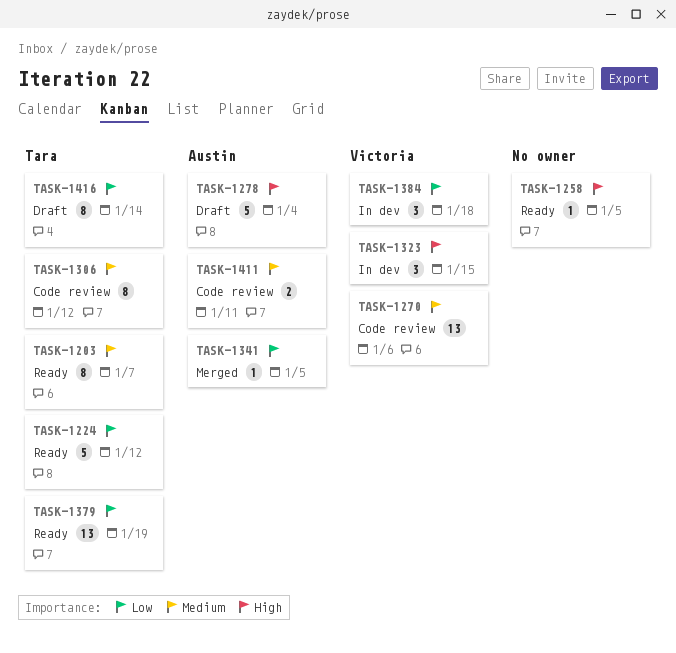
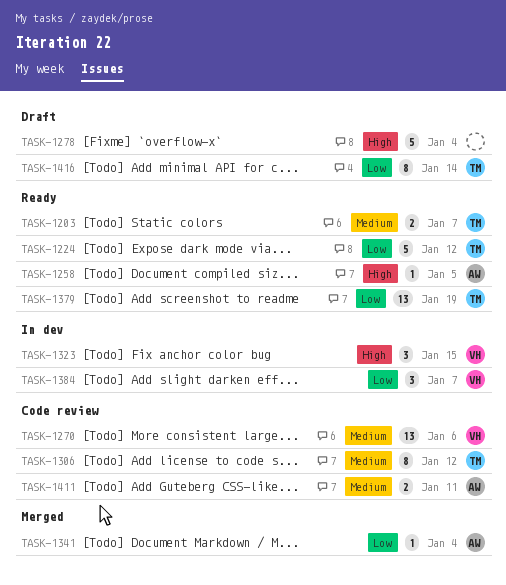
TASK-1203, estimate: 8 -> 2
TASK-1258, owner: none -> Austin
TASK-1278, owner: Austin -> none
TASK-1341, due: Jan 5 -> Jan 4
TASK-1384, due: Jan 18 -> Jan 7

